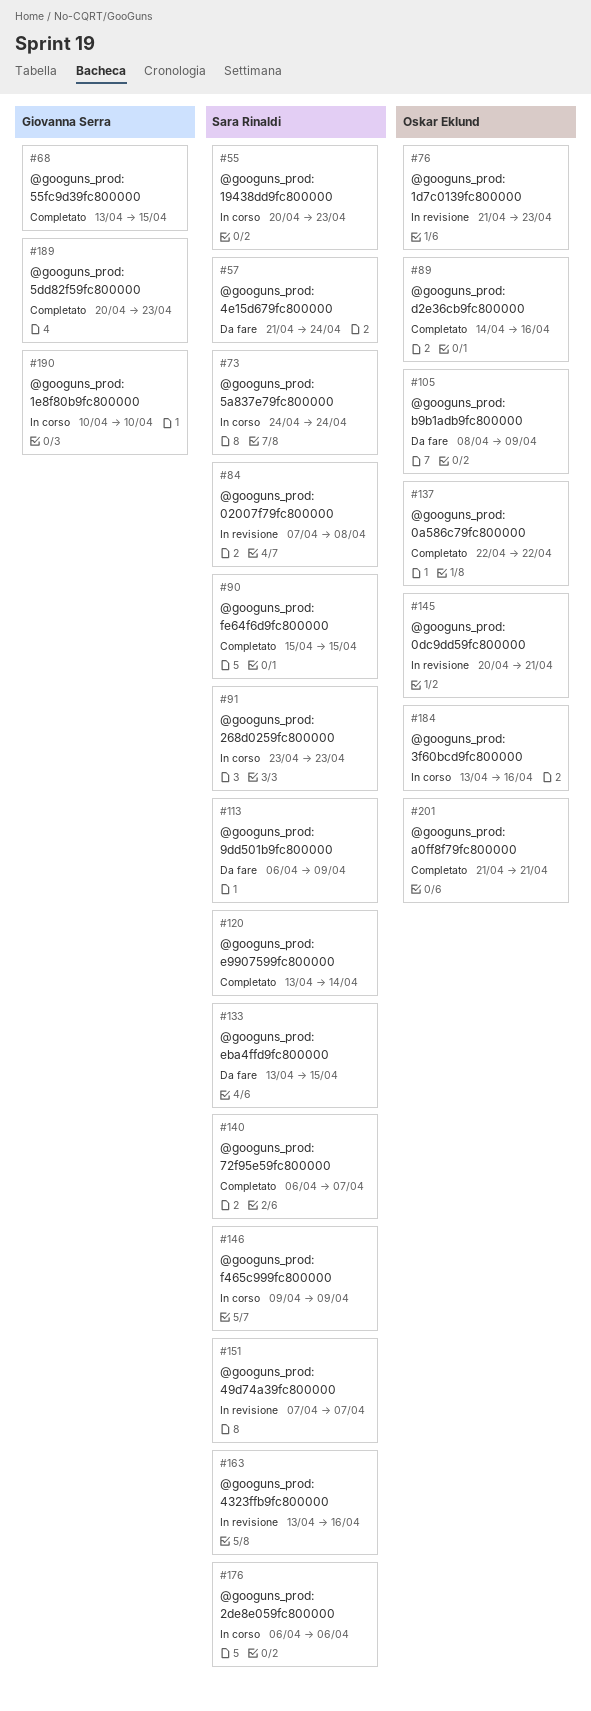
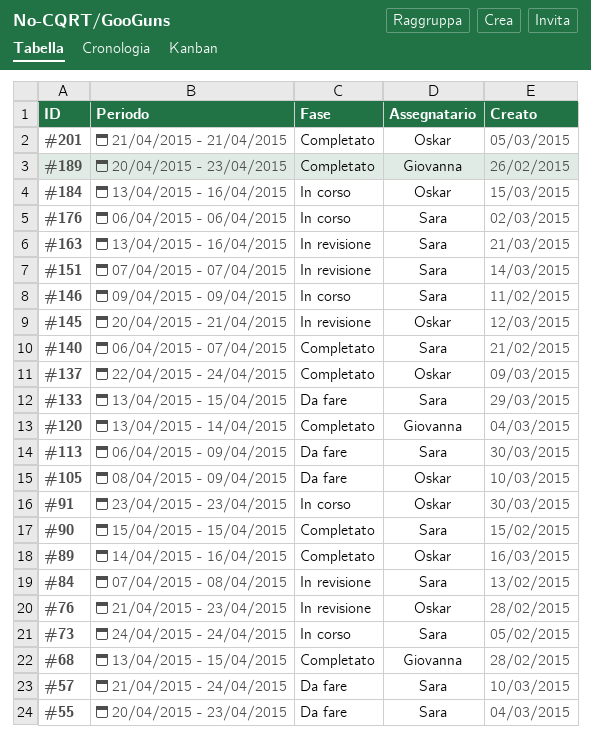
#55, status: In corso -> Da fare
#91, owner: Sara Rinaldi -> Oskar Eklund
#120, owner: Sara Rinaldi -> Giovanna Serra
#137, due: Apr 22 -> Apr 24
#190: present -> none

